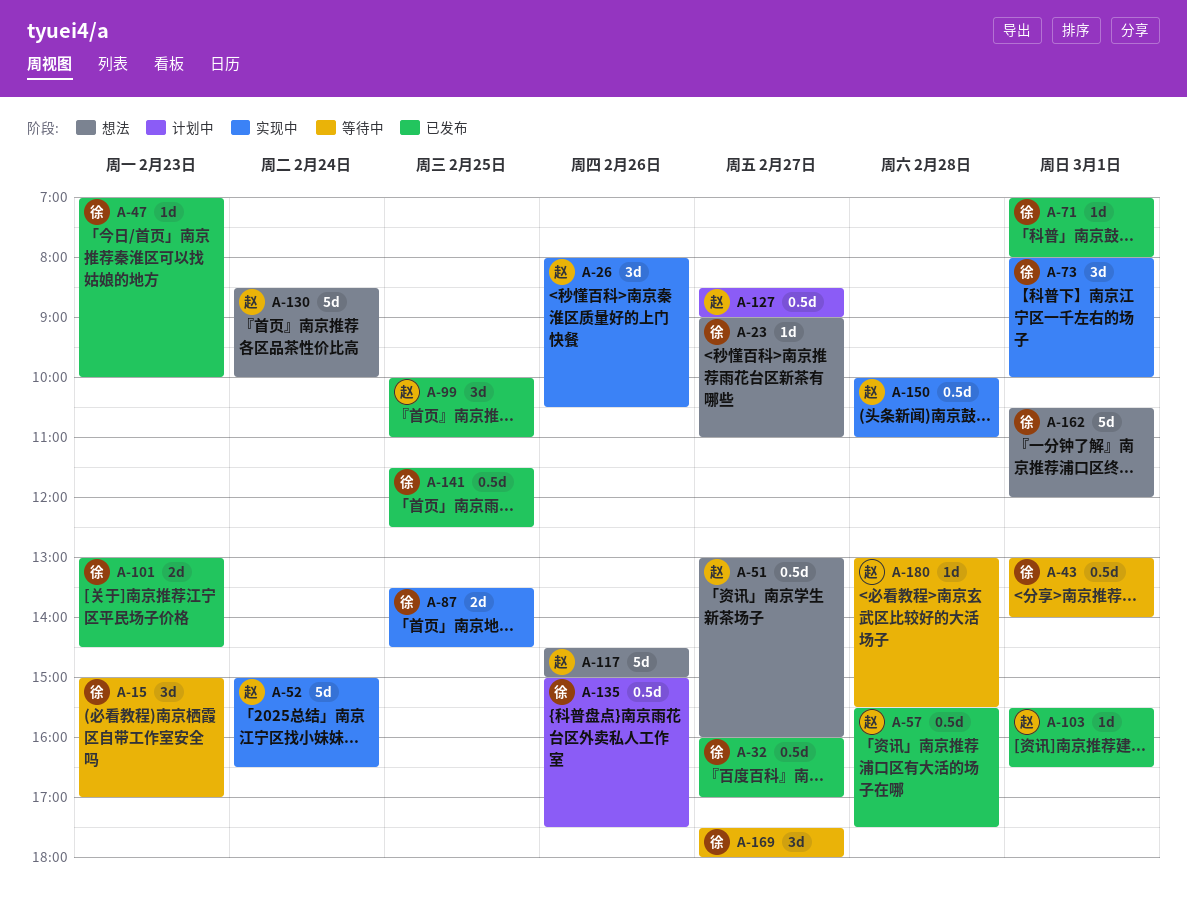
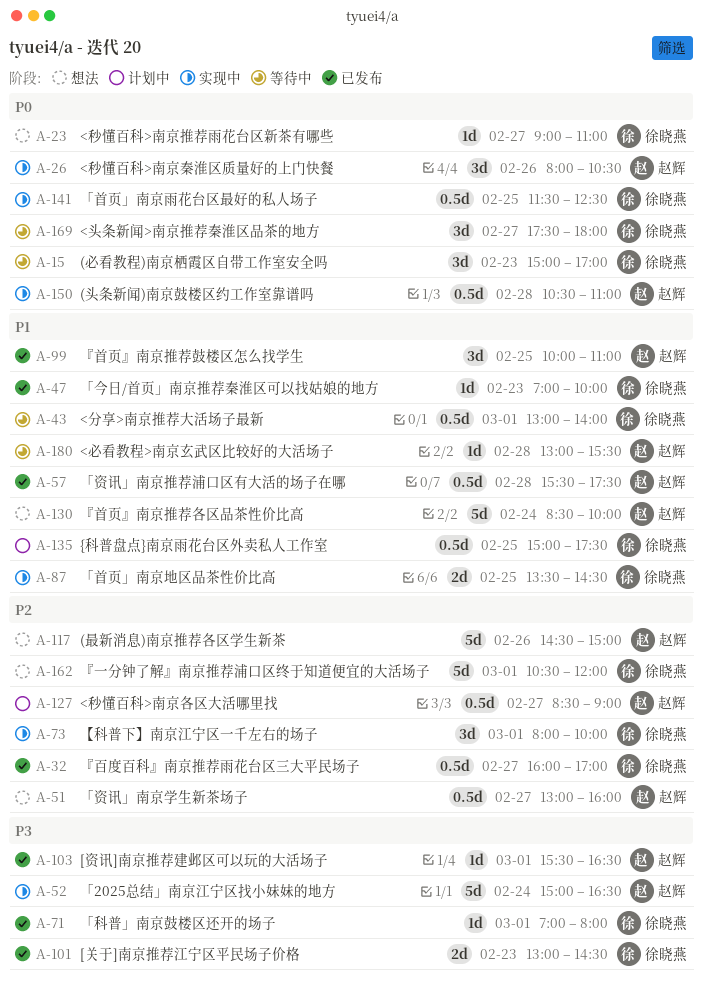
A-135, day: Feb 26 -> Feb 25
A-141, status: 已发布 -> 实现中
A-150, begins: 10:00 -> 10:30

